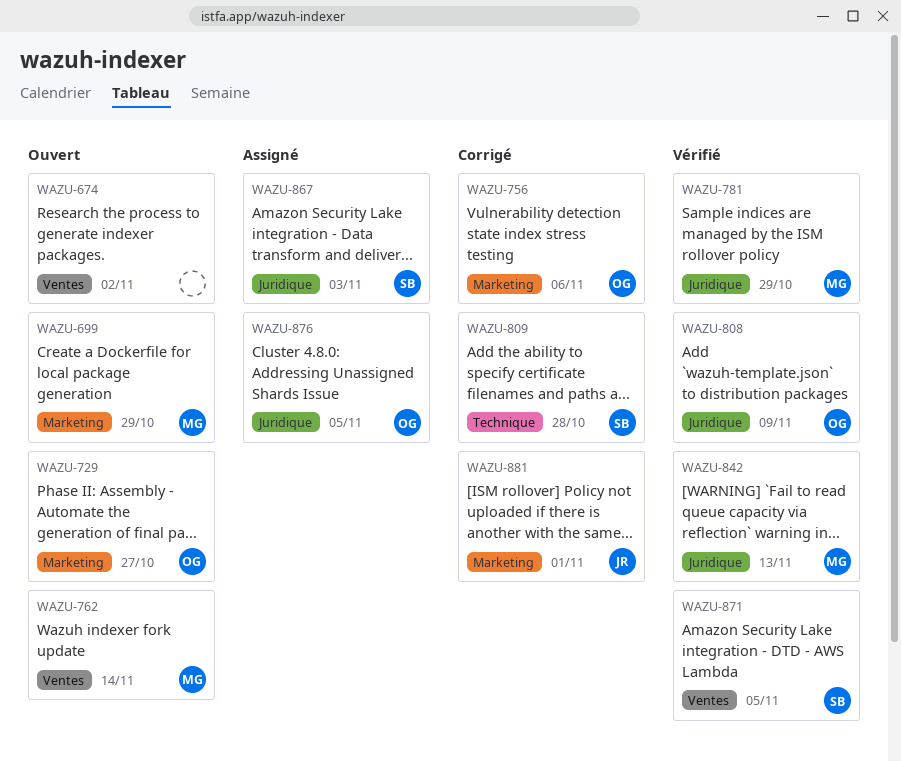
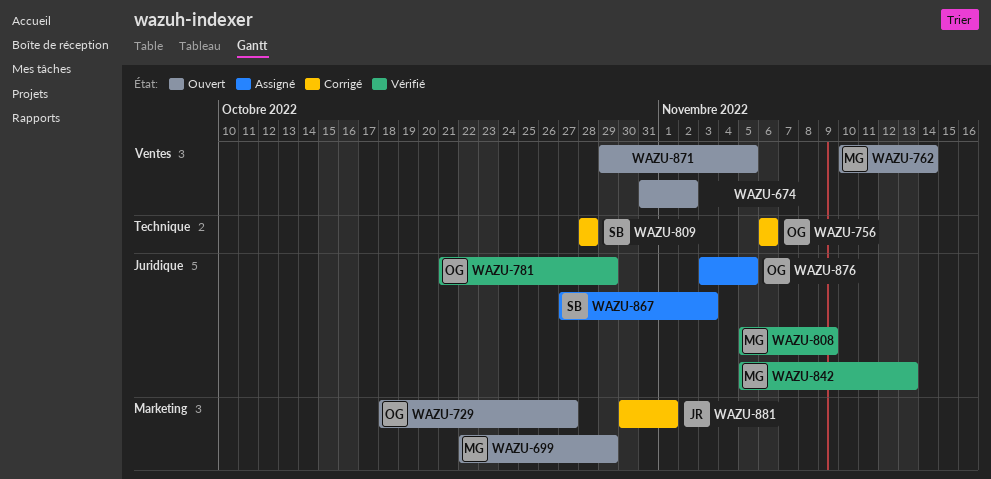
WAZU-756, label: Marketing -> Technique
WAZU-781, owner: MG -> OG
WAZU-808, owner: OG -> MG
WAZU-871, status: Vérifié -> Ouvert
WAZU-871, owner: SB -> none

